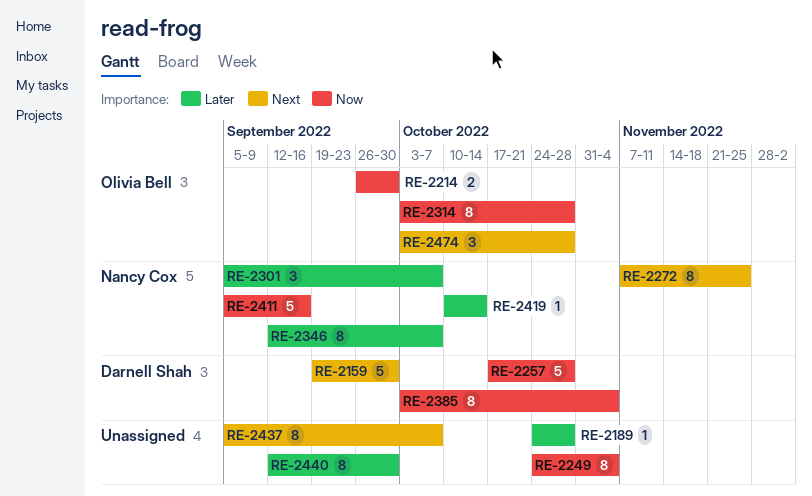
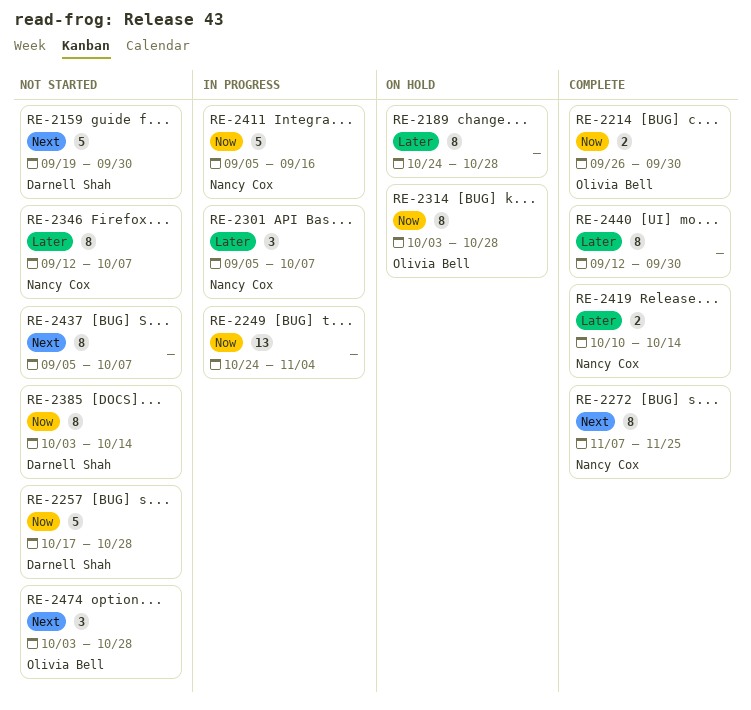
RE-2189, estimate: 1 -> 8
RE-2249, estimate: 8 -> 13
RE-2385, due: Nov 4 -> Oct 14
RE-2419, estimate: 1 -> 2

